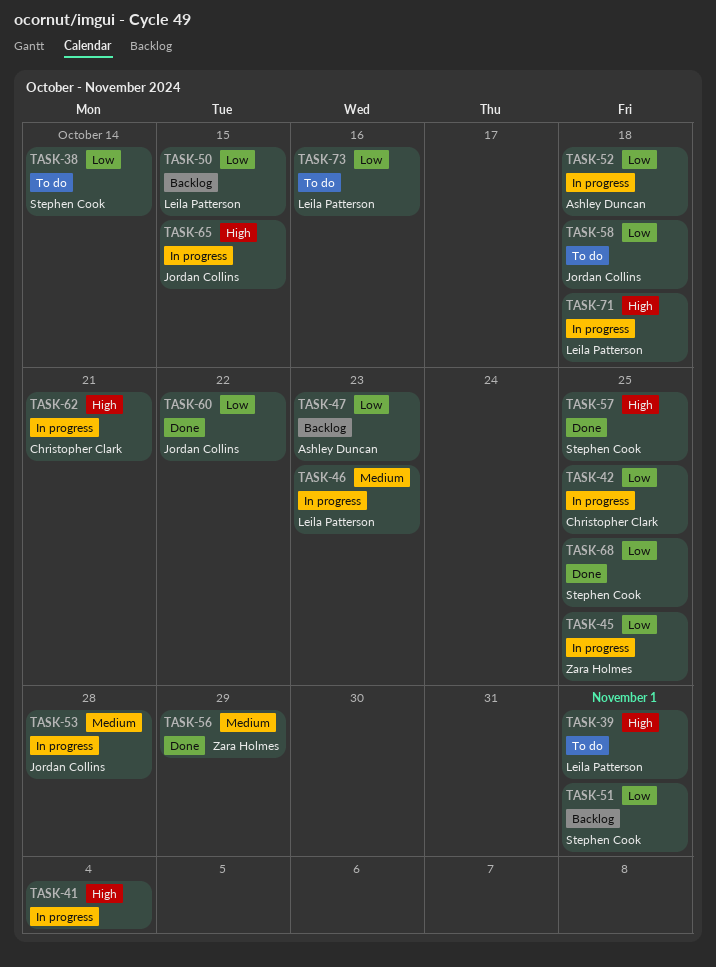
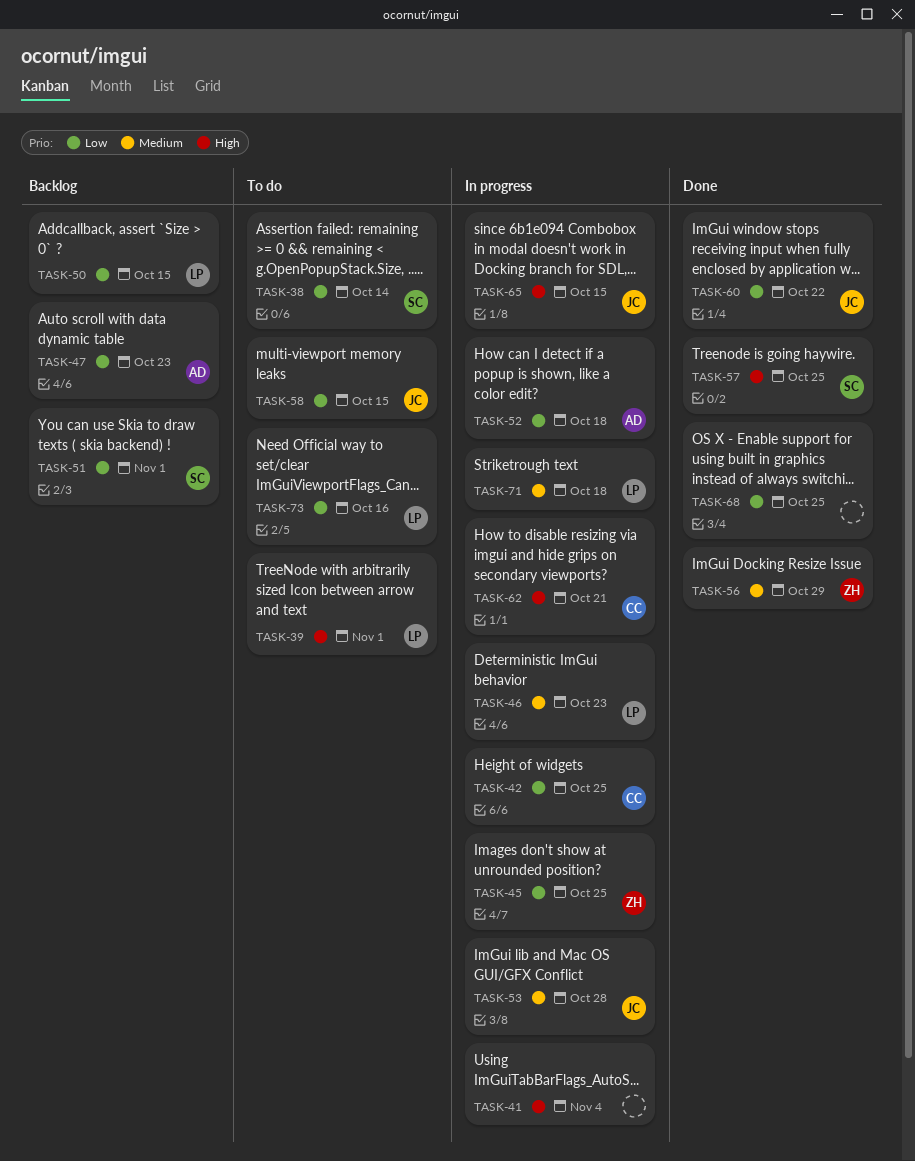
TASK-58, due: Oct 18 -> Oct 15
TASK-68, owner: Stephen Cook -> none
TASK-71, priority: High -> Medium

